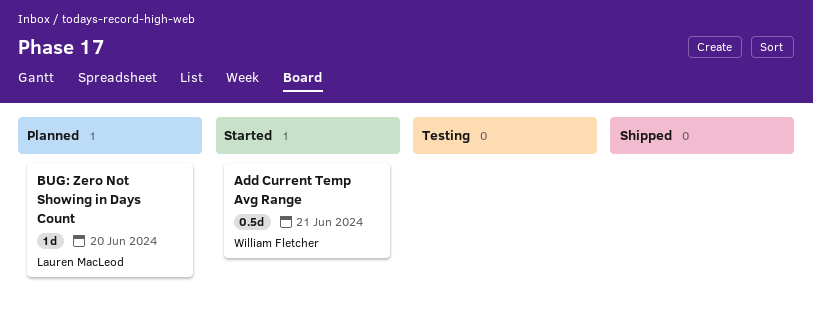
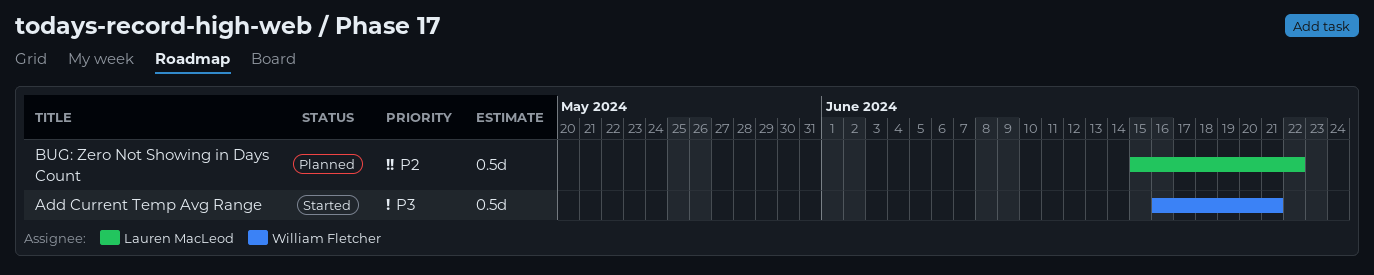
BUG: Zero Not Showing in Days Count, estimate: 1d -> 0.5d
BUG: Zero Not Showing in Days Count, due: Jun 20 -> Jun 22

